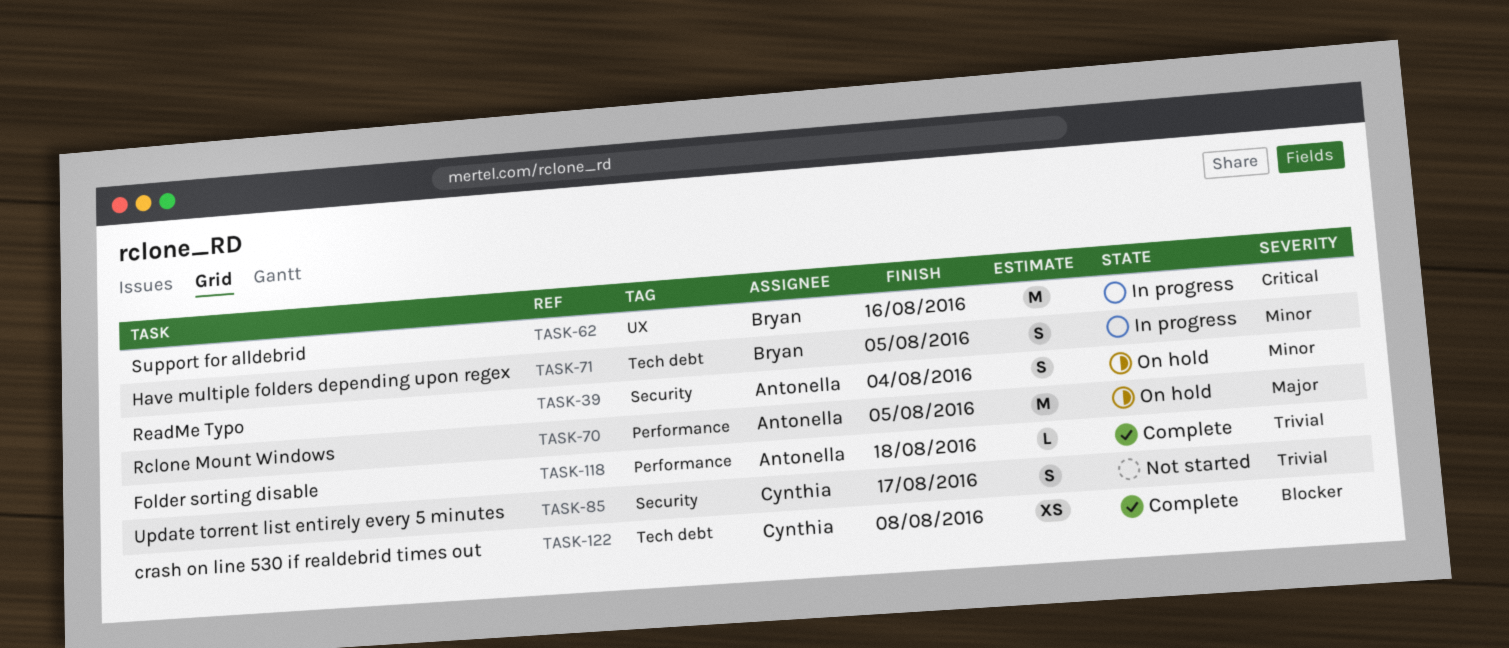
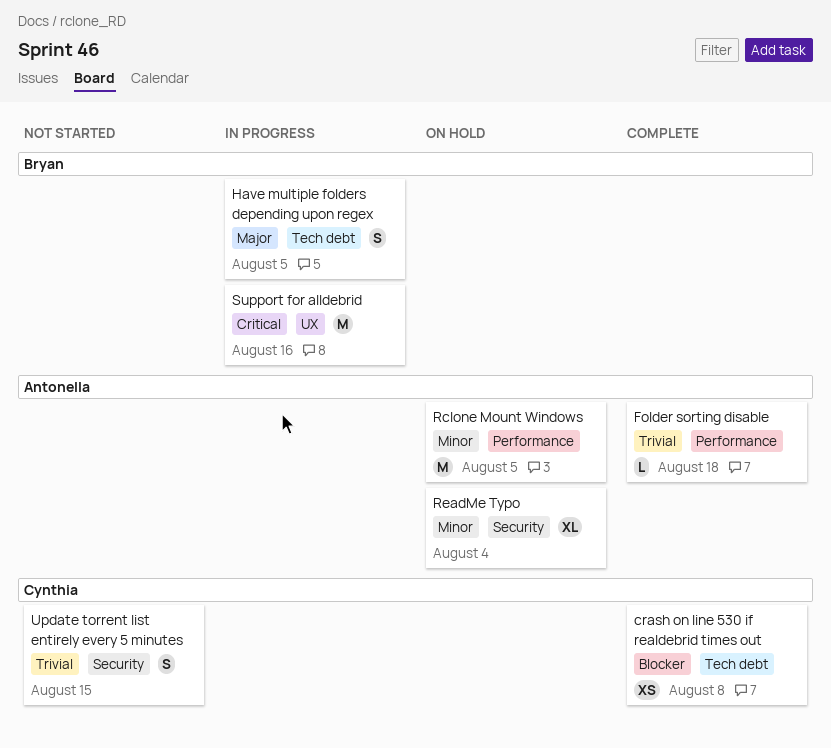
Have multiple folders depending upon regex, priority: Minor -> Major
Rclone Mount Windows, priority: Major -> Minor
ReadMe Typo, estimate: S -> XL
Update torrent list entirely every 5 minutes, due: Aug 17 -> Aug 15

